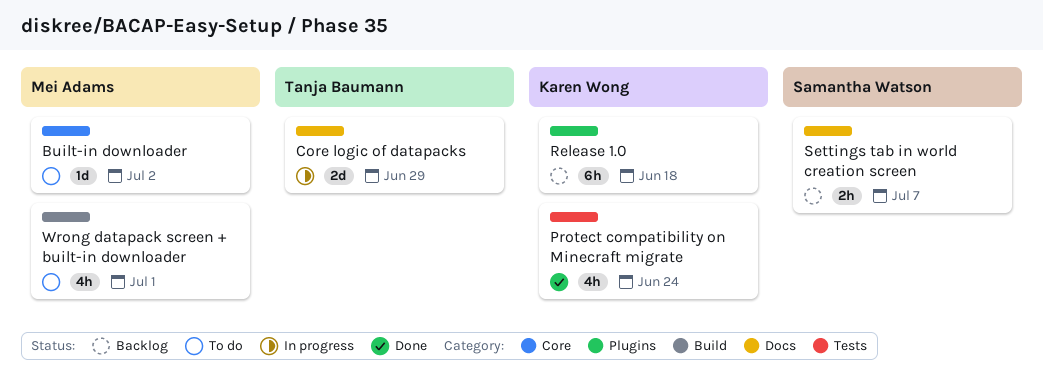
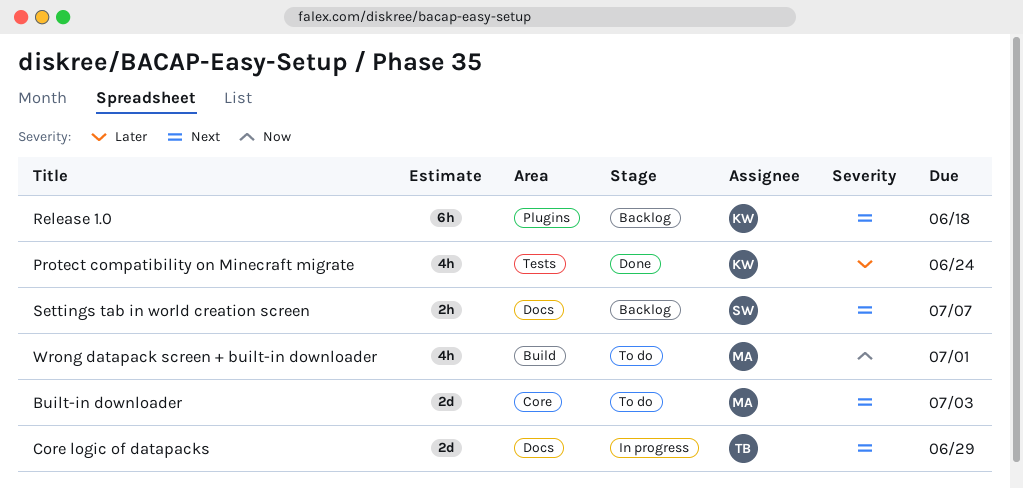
Built-in downloader, estimate: 1d -> 2d
Built-in downloader, due: Jul 2 -> Jul 3

